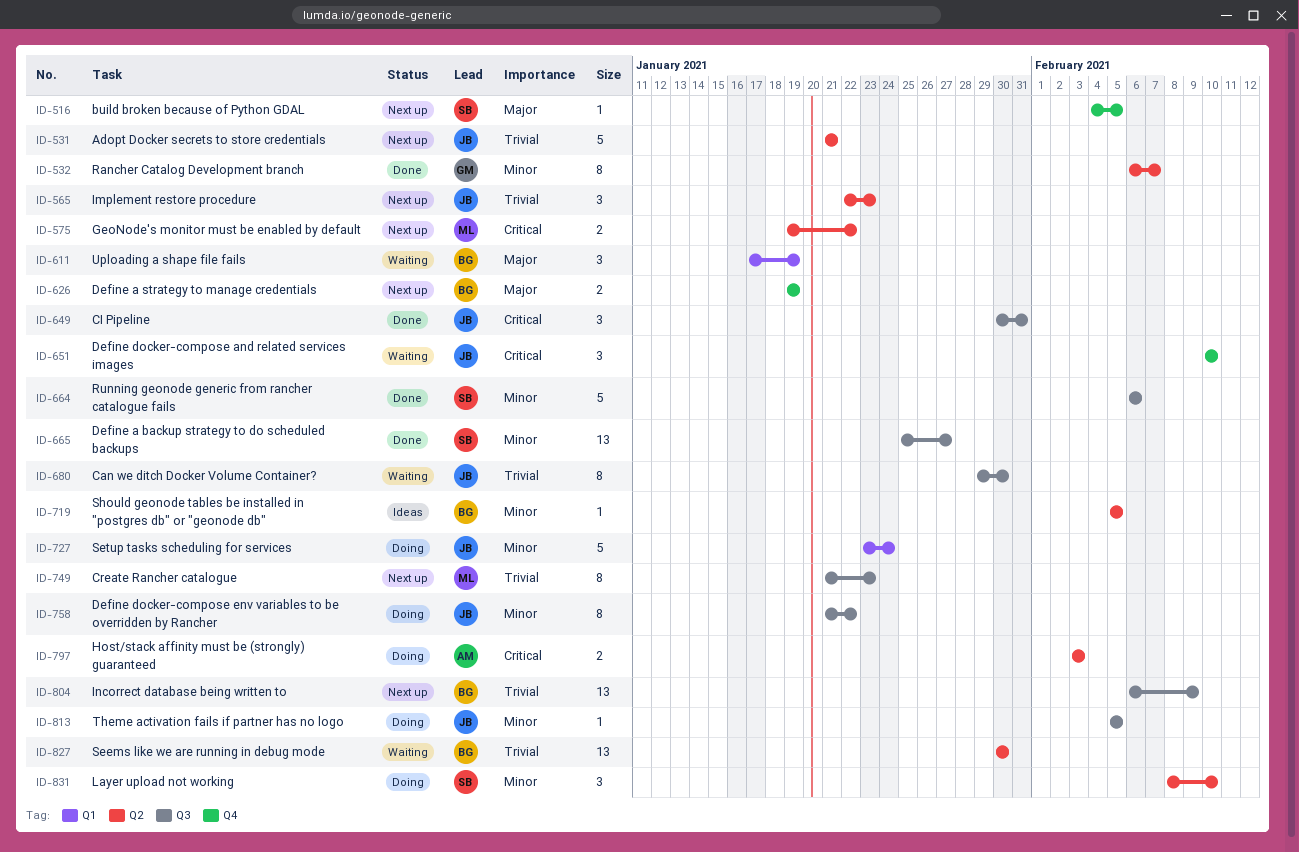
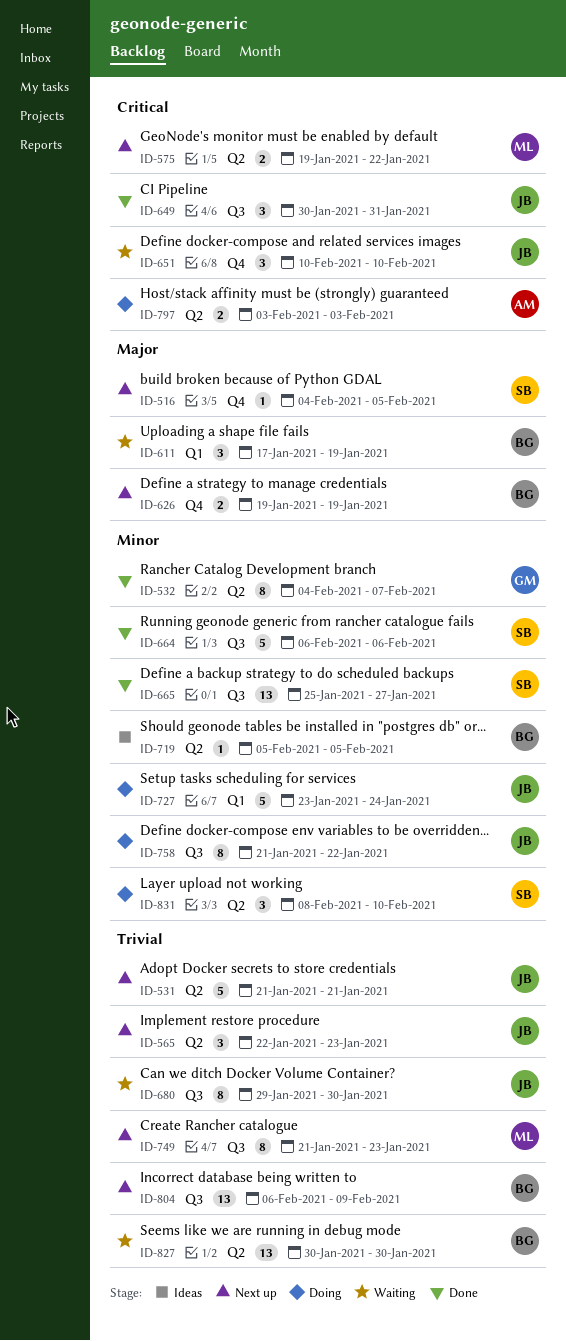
ID-532, start: Feb 6 -> Feb 4
ID-813: present -> none

